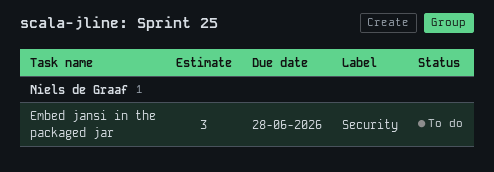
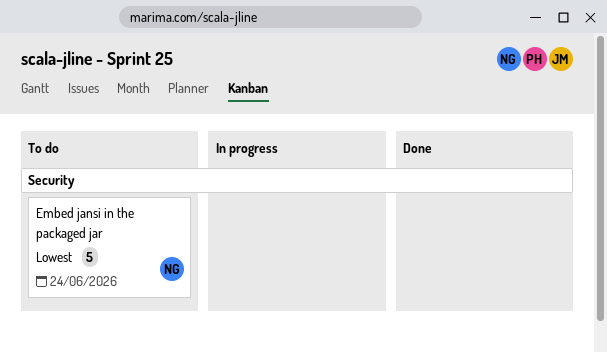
Embed jansi in the packaged jar, estimate: 3 -> 5
Embed jansi in the packaged jar, due: Jun 28 -> Jun 24

